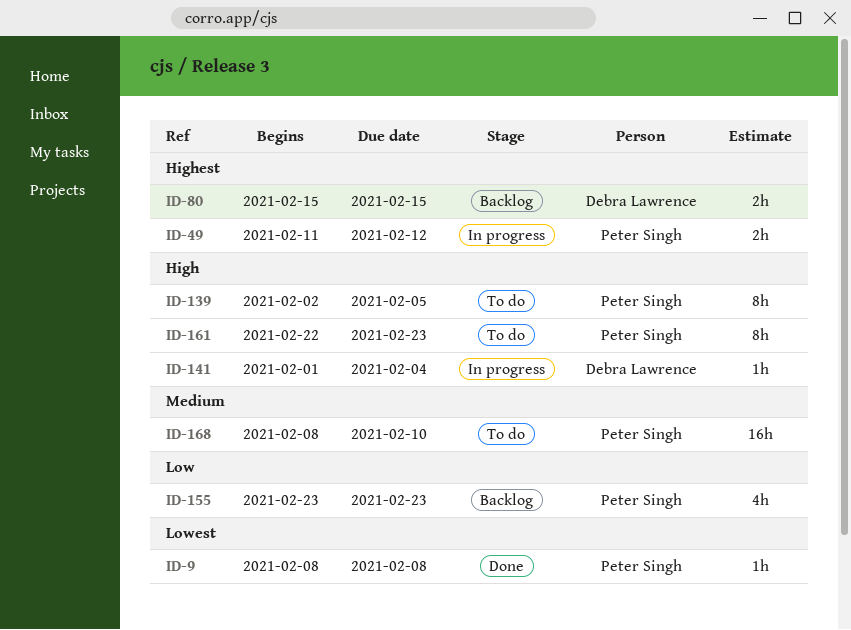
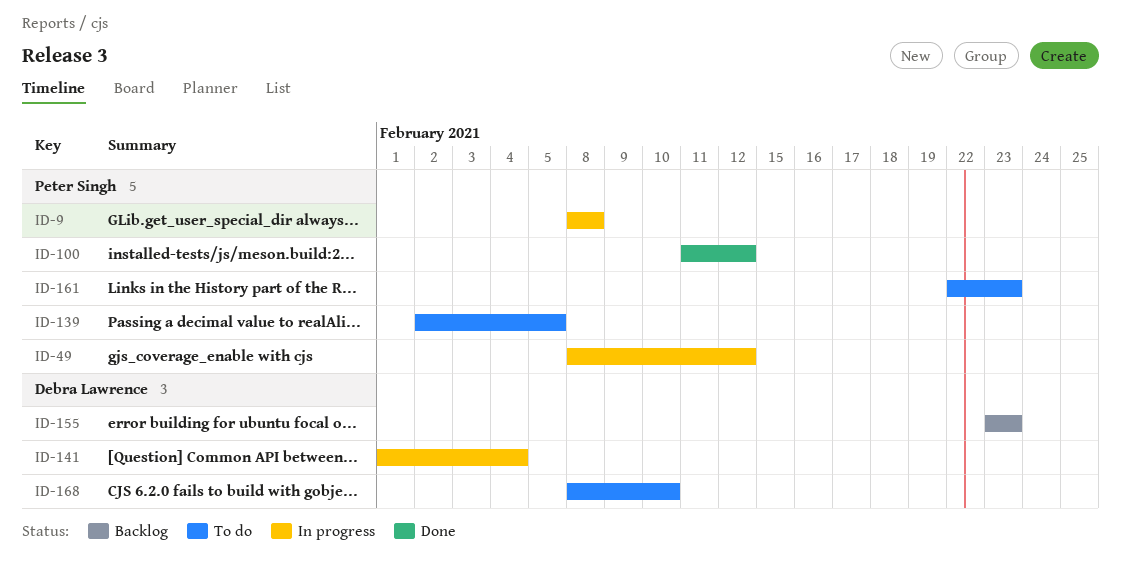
ID-9, status: Done -> In progress
ID-49, start: Feb 11 -> Feb 8
ID-80: present -> none
ID-100: none -> present
ID-155, owner: Peter Singh -> Debra Lawrence
ID-168, owner: Peter Singh -> Debra Lawrence

